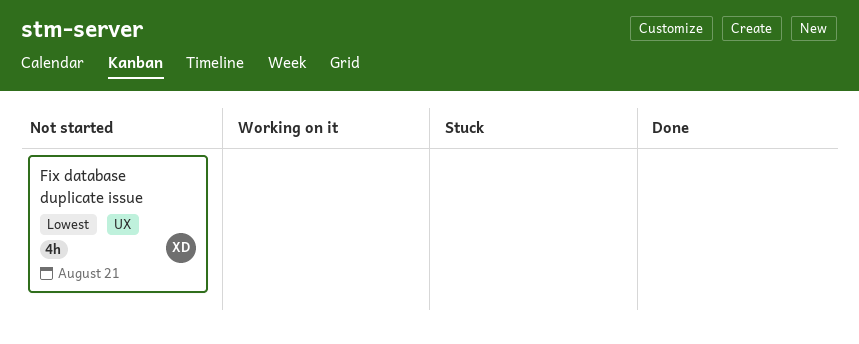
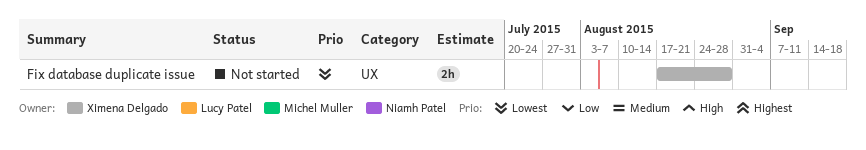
Fix database duplicate issue, estimate: 4h -> 2h
Fix database duplicate issue, due: Aug 21 -> Aug 28

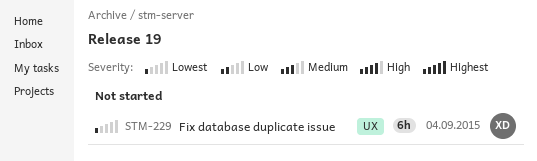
Fix database duplicate issue, estimate: 2h -> 6h
Fix database duplicate issue, due: Aug 28 -> Sep 4

